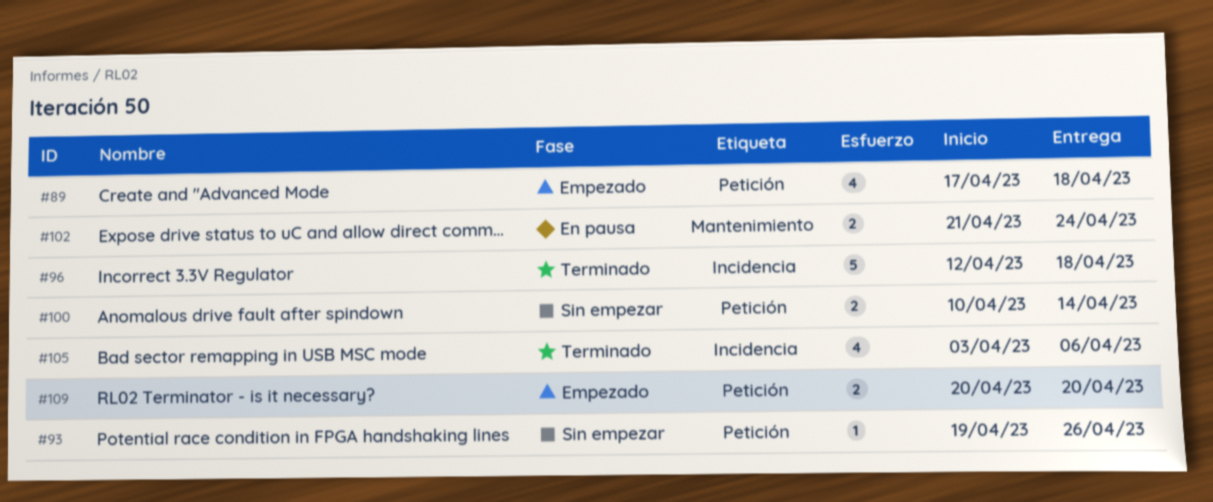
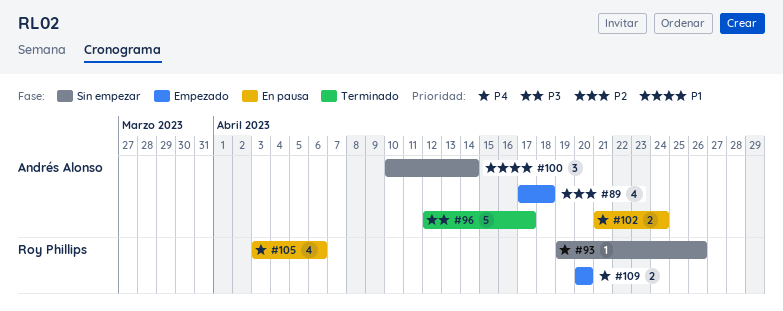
#96, due: Apr 18 -> Apr 17
#100, estimate: 2 -> 3
#105, status: Terminado -> En pausa

